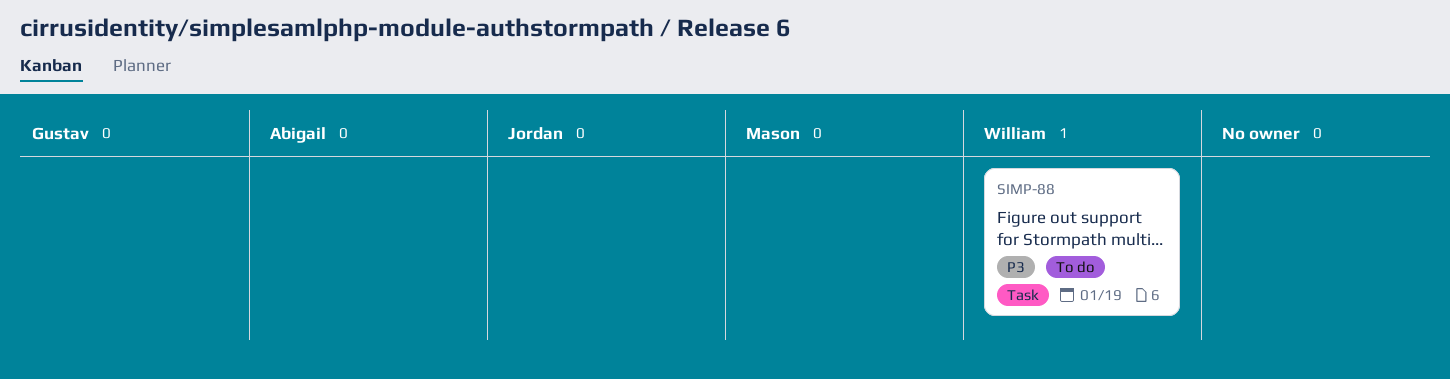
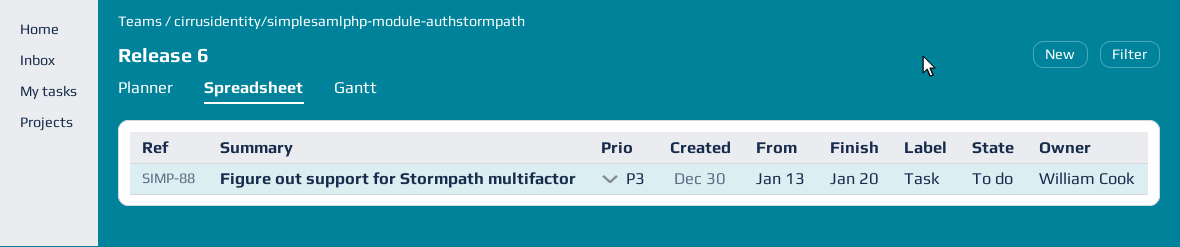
SIMP-88, due: Jan 19 -> Jan 20

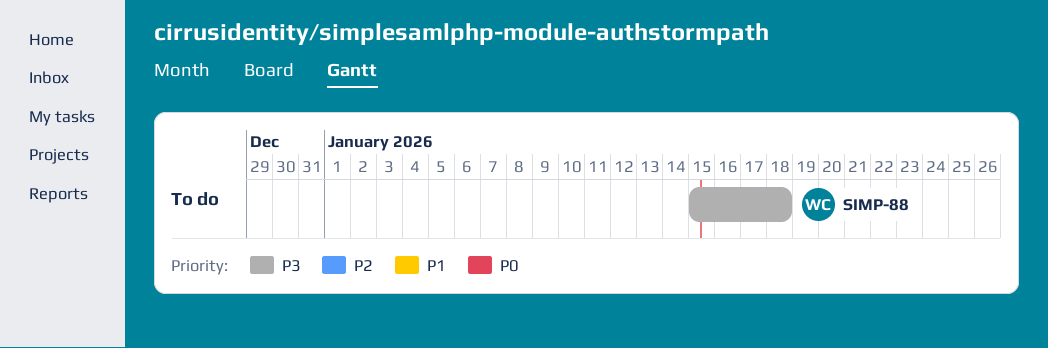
SIMP-88, start: Jan 13 -> Jan 15
SIMP-88, due: Jan 20 -> Jan 18

